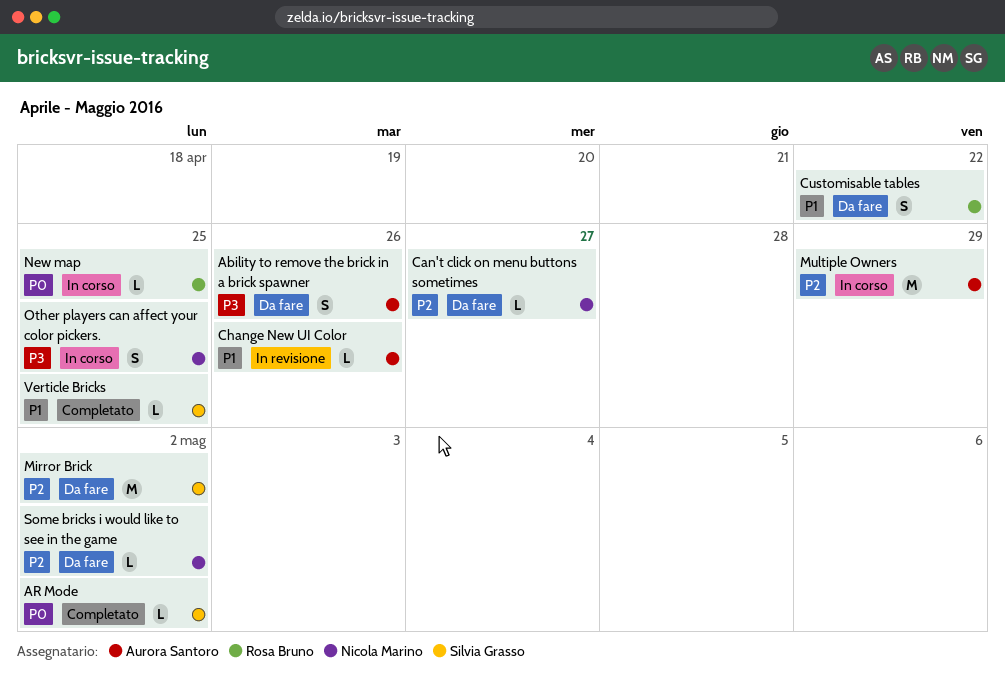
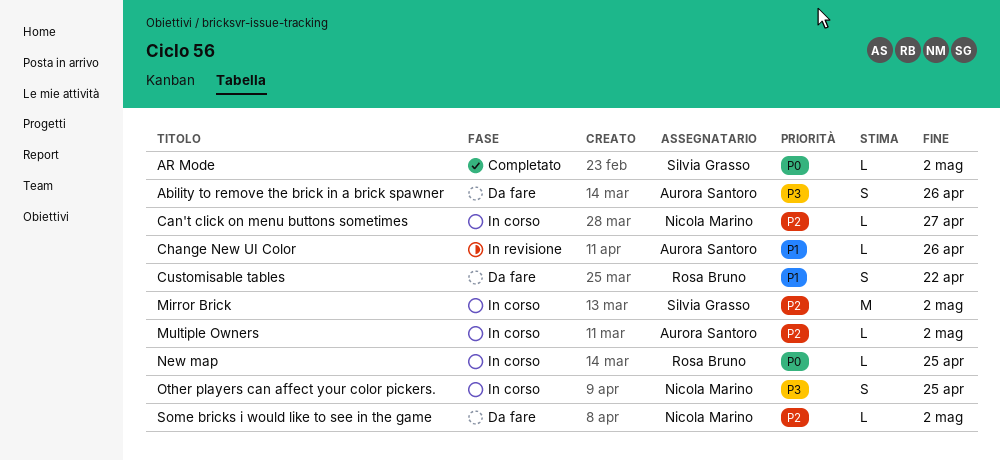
Can't click on menu buttons sometimes, status: Da fare -> In corso
Mirror Brick, status: Da fare -> In corso
Multiple Owners, estimate: M -> L
Multiple Owners, due: Apr 29 -> May 2
Verticle Bricks: present -> none

